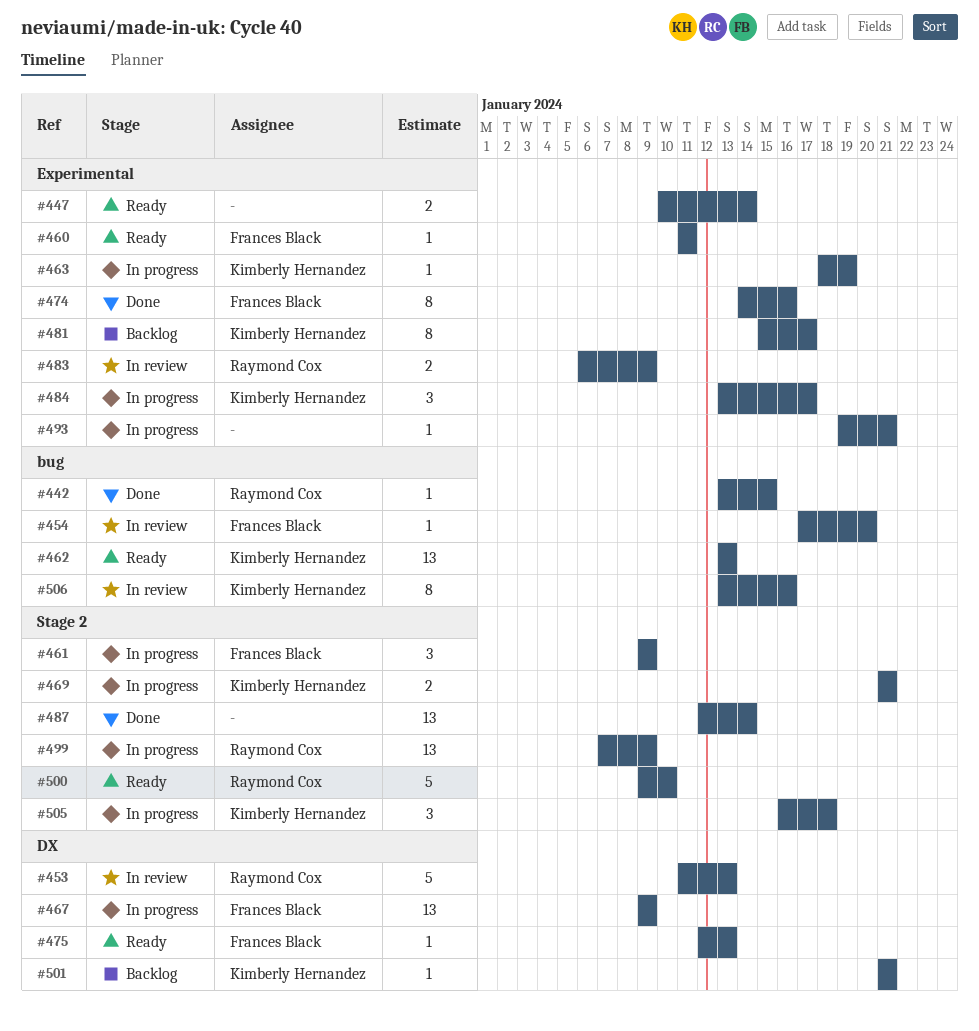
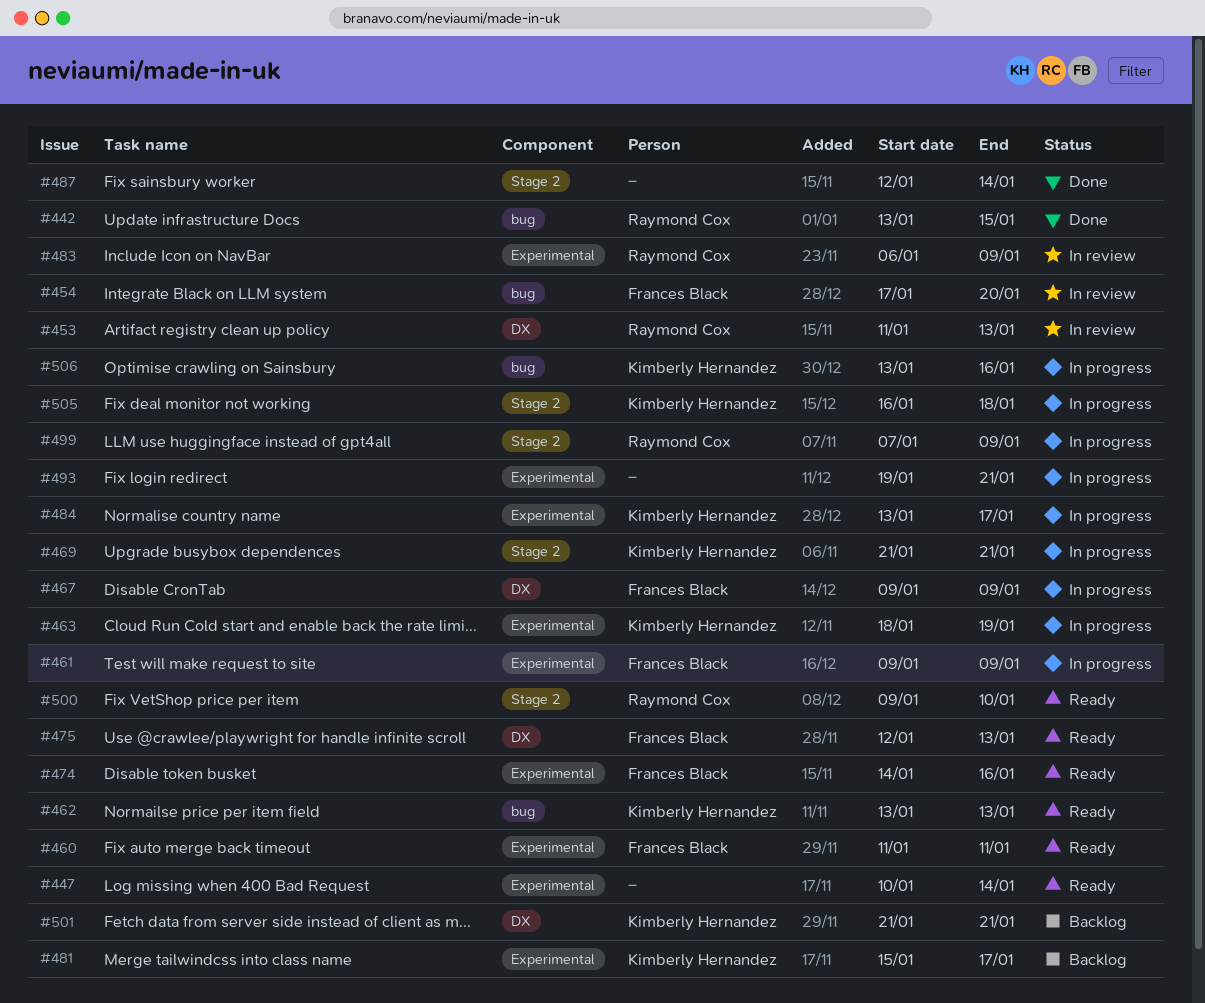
#461, label: Stage 2 -> Experimental
#474, status: Done -> Ready
#506, status: In review -> In progress

